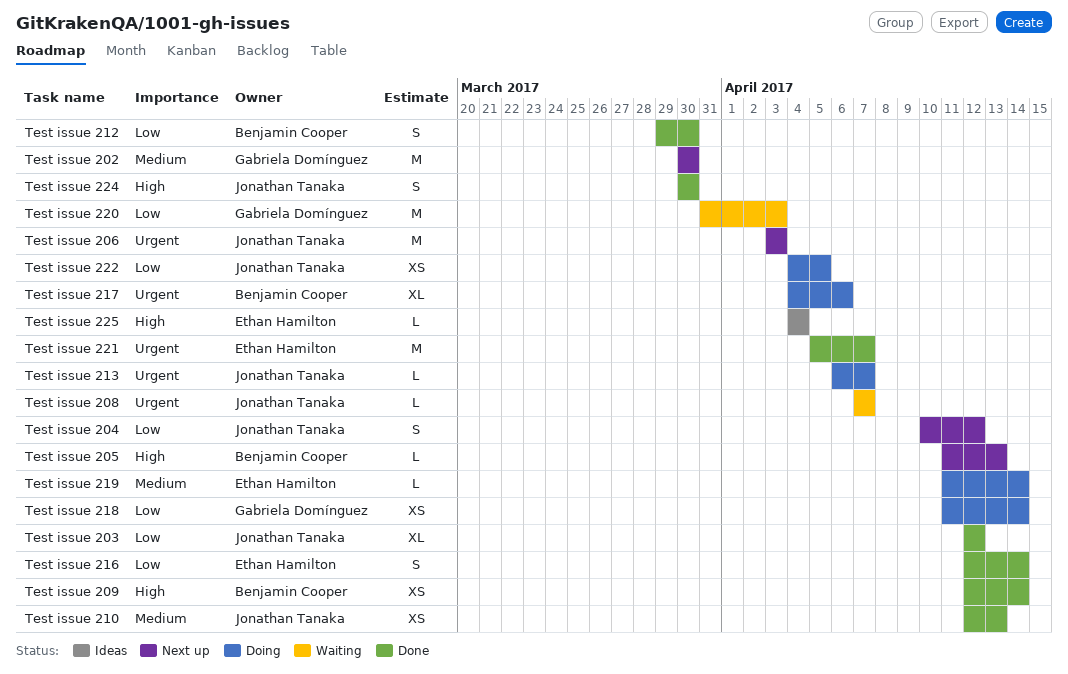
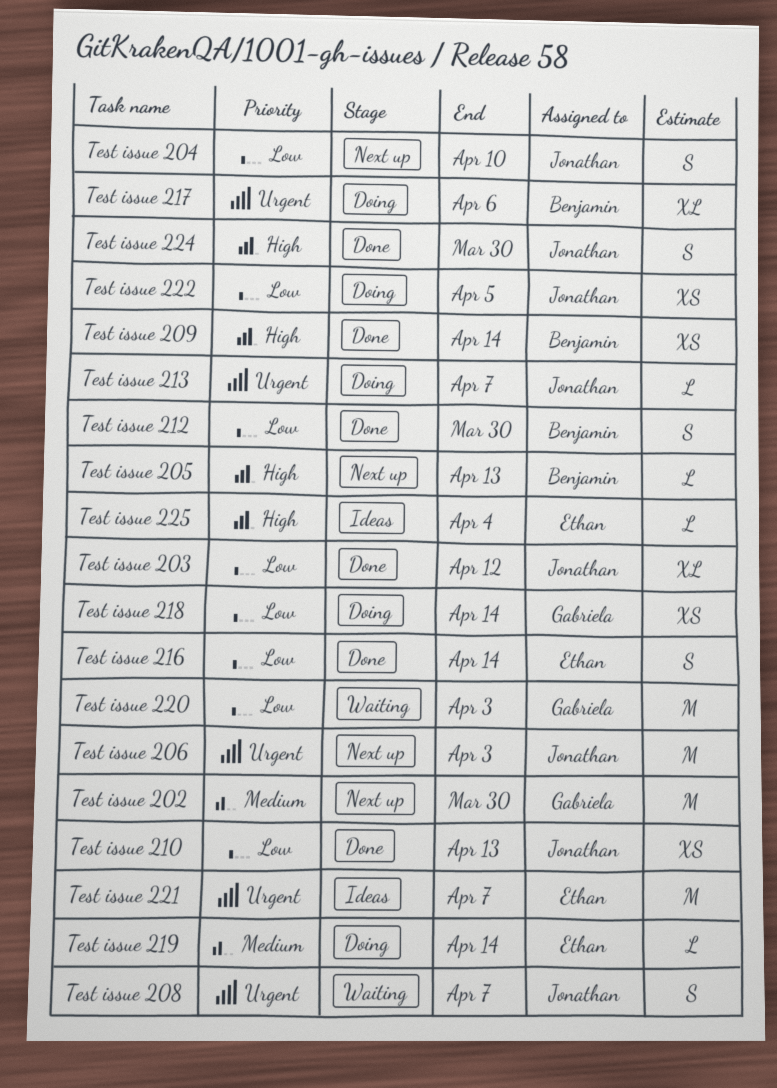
Test issue 204, due: Apr 12 -> Apr 10
Test issue 208, estimate: L -> S
Test issue 210, priority: Medium -> Low
Test issue 221, status: Done -> Ideas

